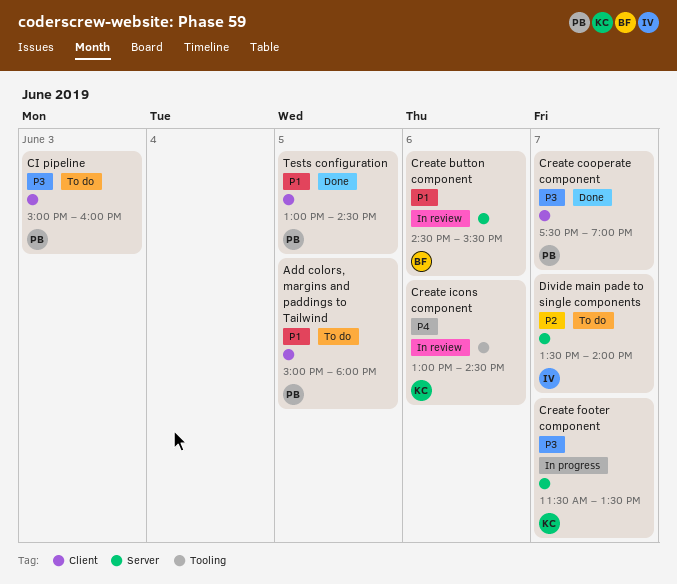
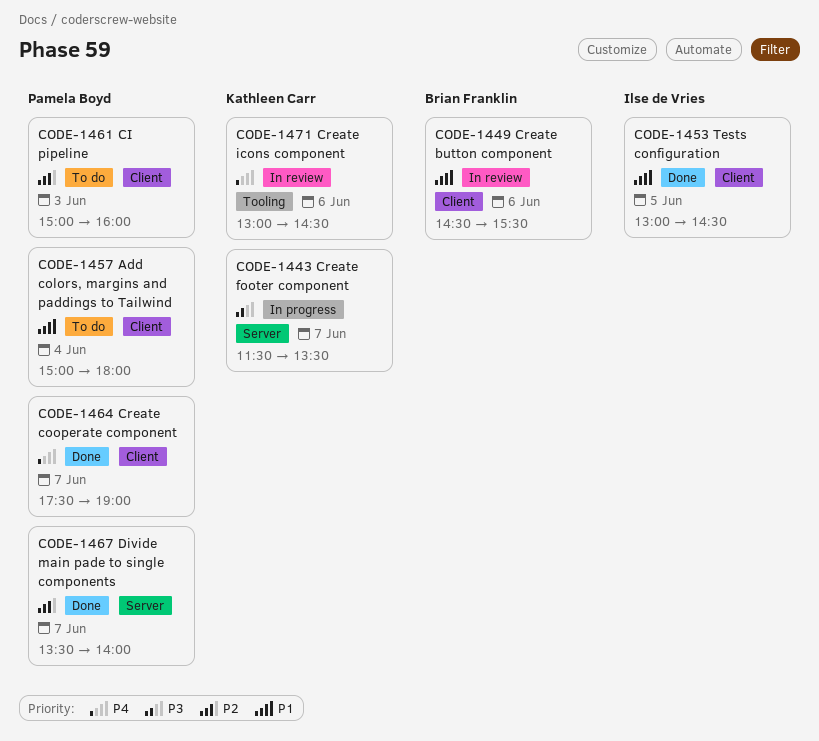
Add colors, margins and paddings to Tailwind, day: Jun 5 -> Jun 4
CI pipeline, priority: P3 -> P2
Create button component, label: Server -> Client
Create cooperate component, priority: P3 -> P4
Divide main pade to single components, status: To do -> Done
Divide main pade to single components, owner: Ilse de Vries -> Pamela Boyd
Tests configuration, owner: Pamela Boyd -> Ilse de Vries

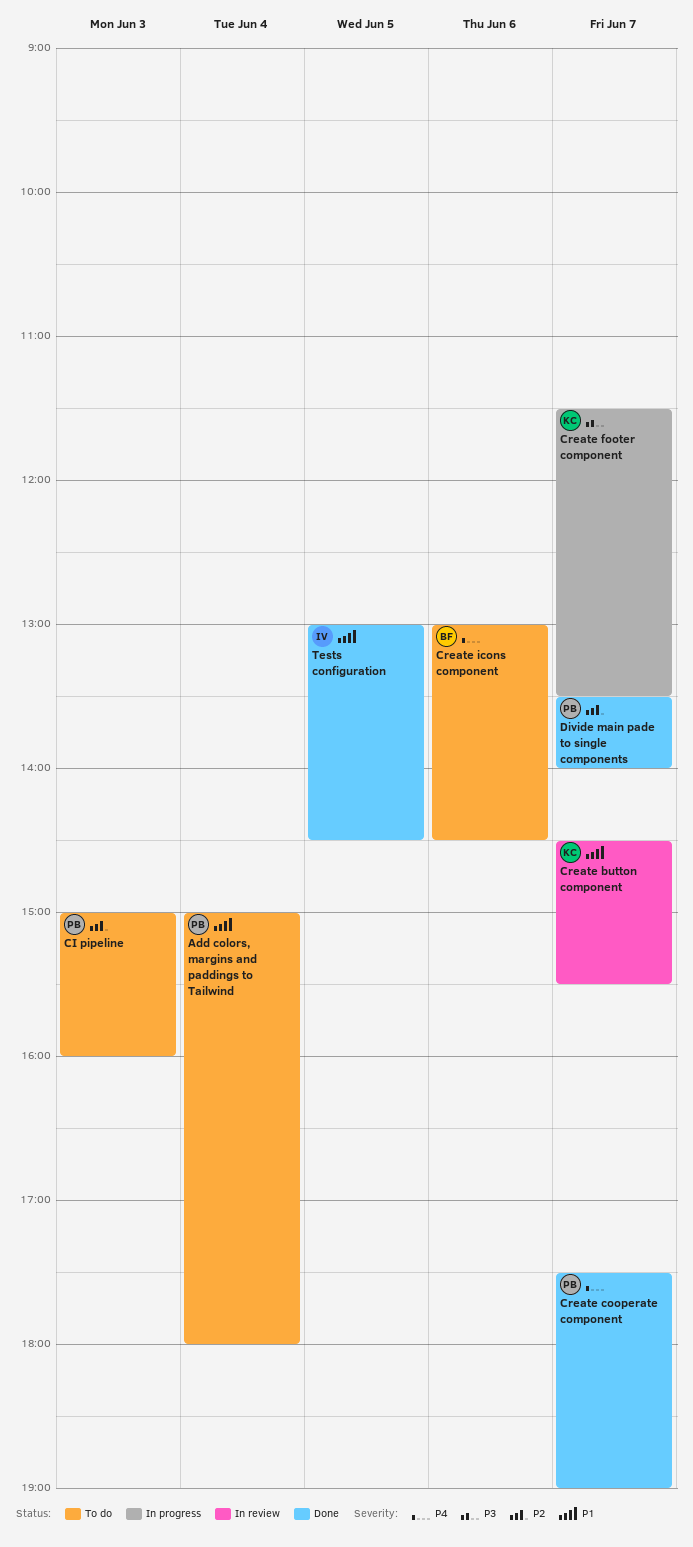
Create button component, owner: Brian Franklin -> Kathleen Carr
Create button component, day: Jun 6 -> Jun 7
Create icons component, status: In review -> To do
Create icons component, owner: Kathleen Carr -> Brian Franklin

